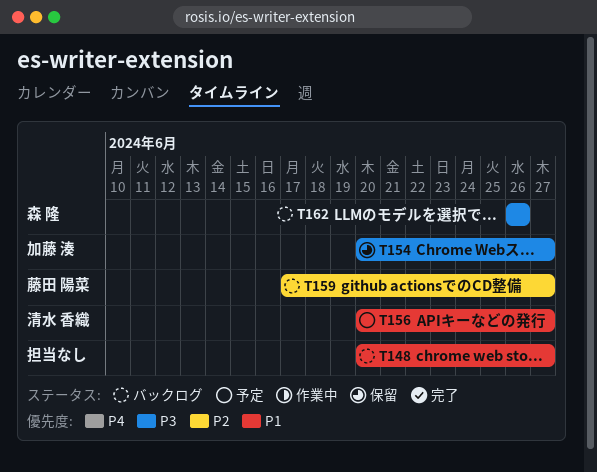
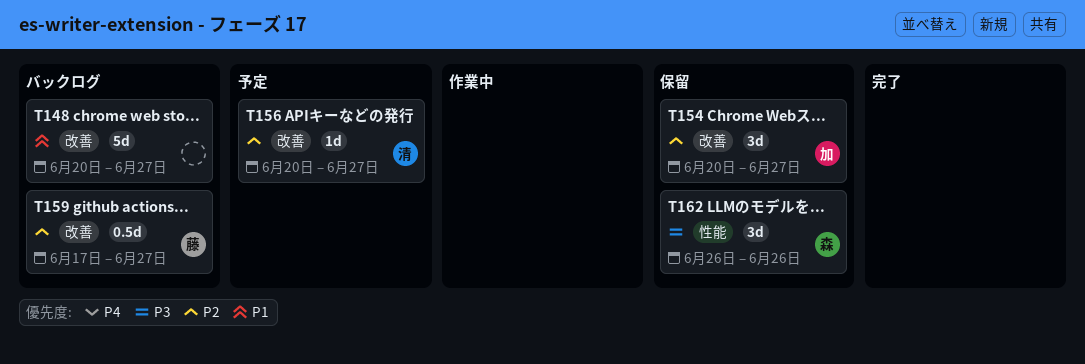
T154, priority: P3 -> P2
T156, priority: P1 -> P2
T162, status: バックログ -> 保留

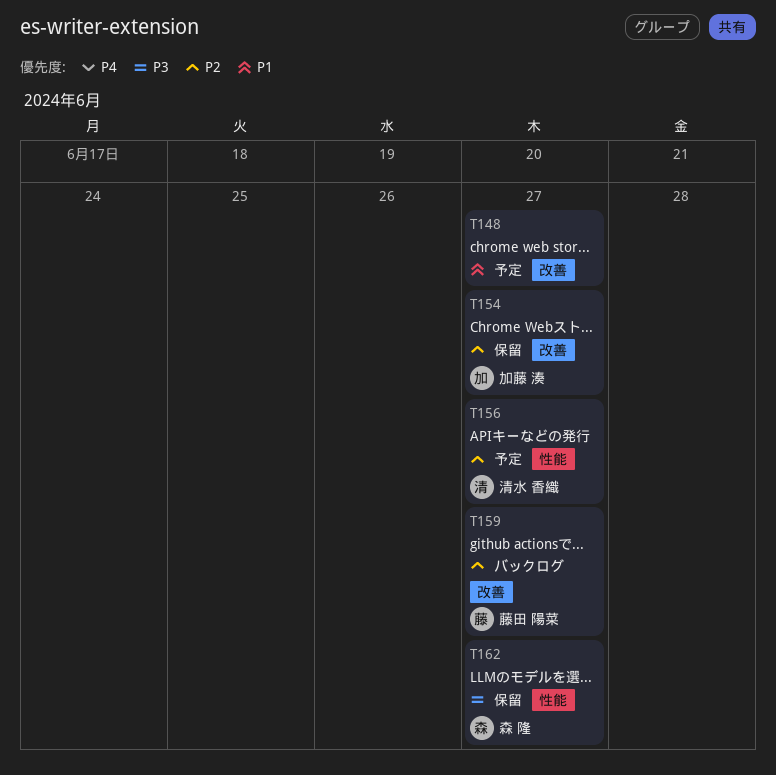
T148, status: バックログ -> 予定
T156, label: 改善 -> 性能
T162, due: Jun 26 -> Jun 27

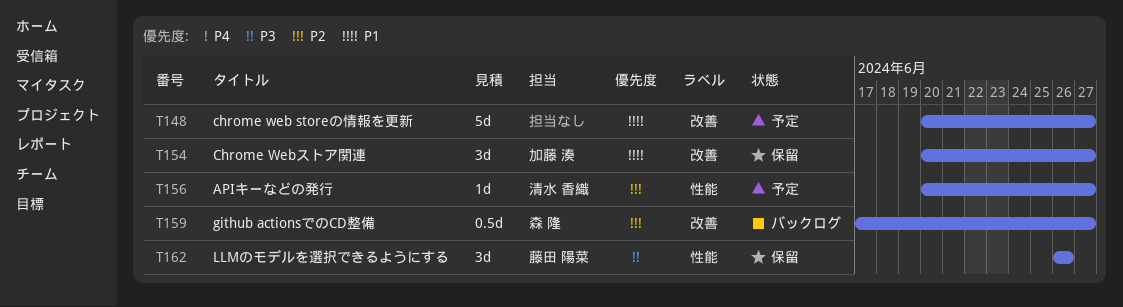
T154, priority: P2 -> P1
T159, owner: 藤田 陽菜 -> 森 隆
T162, owner: 森 隆 -> 藤田 陽菜
T162, due: Jun 27 -> Jun 26

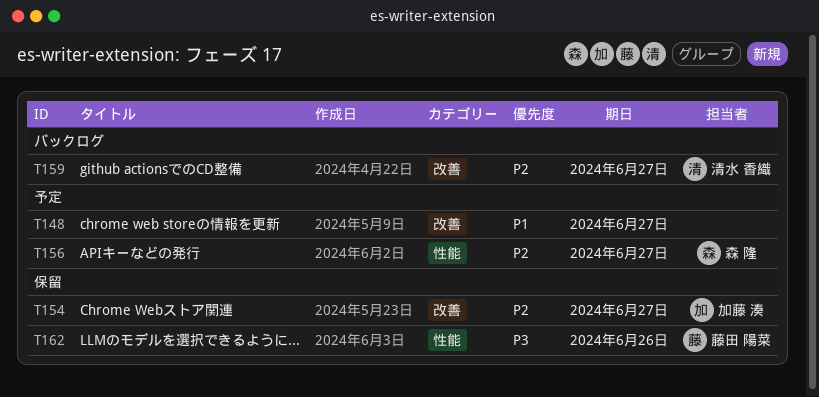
T154, priority: P1 -> P2
T156, owner: 清水 香織 -> 森 隆
T159, owner: 森 隆 -> 清水 香織

